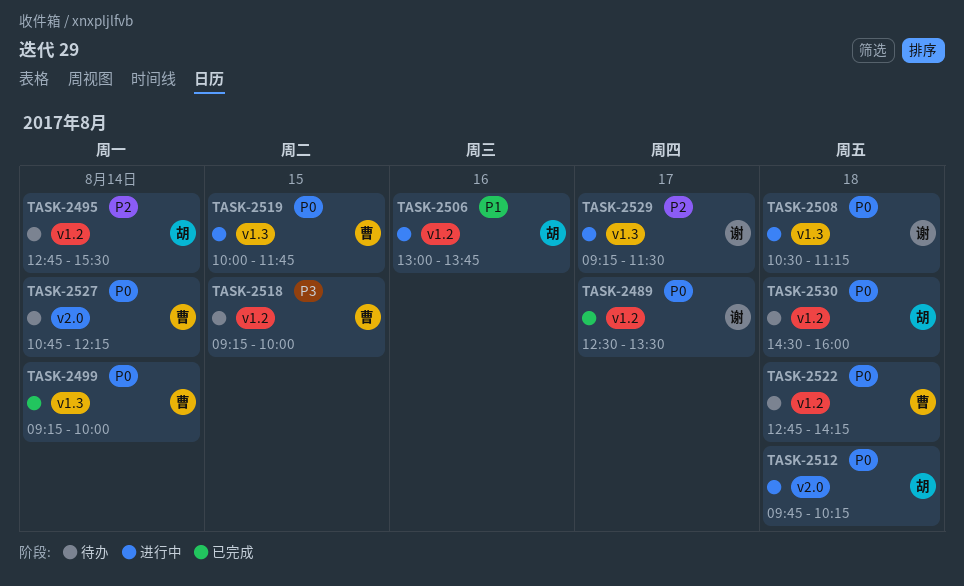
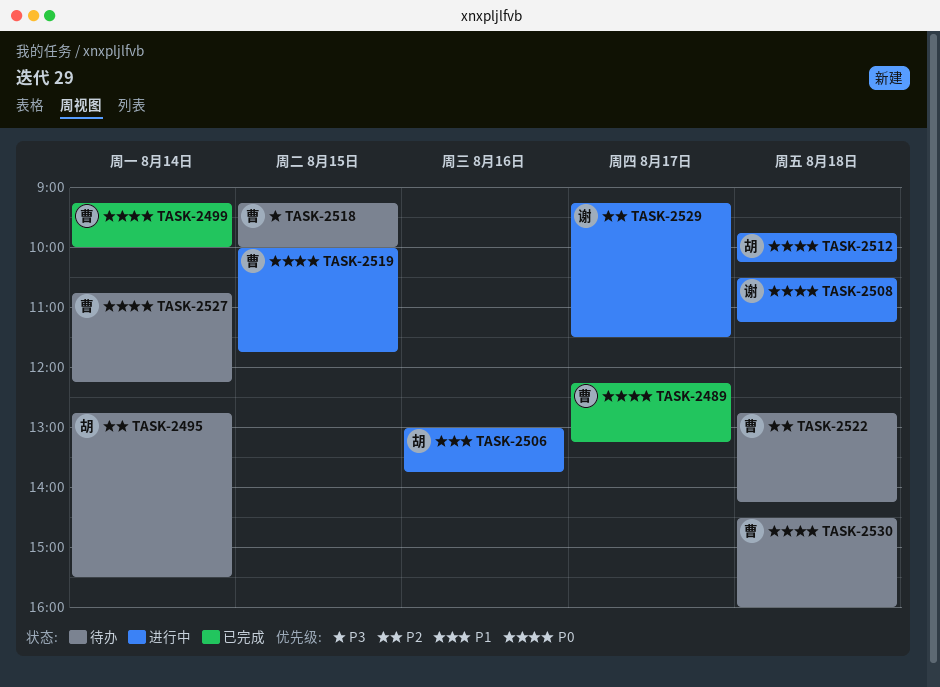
TASK-2489, owner: 谢 -> 曹
TASK-2489, begins: 12:30 -> 12:15
TASK-2489, ends: 13:30 -> 13:15
TASK-2522, priority: P0 -> P2
TASK-2530, owner: 胡 -> 曹

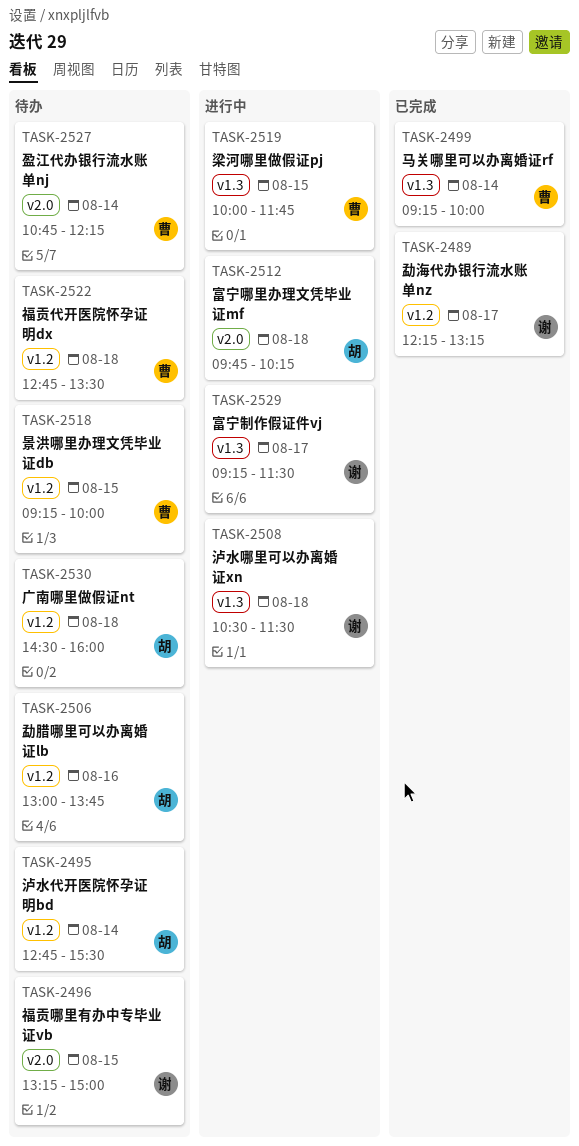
TASK-2489, owner: 曹 -> 谢
TASK-2496: none -> present
TASK-2506, status: 进行中 -> 待办
TASK-2508, ends: 11:15 -> 11:30
TASK-2522, ends: 14:15 -> 13:30
TASK-2530, owner: 曹 -> 胡

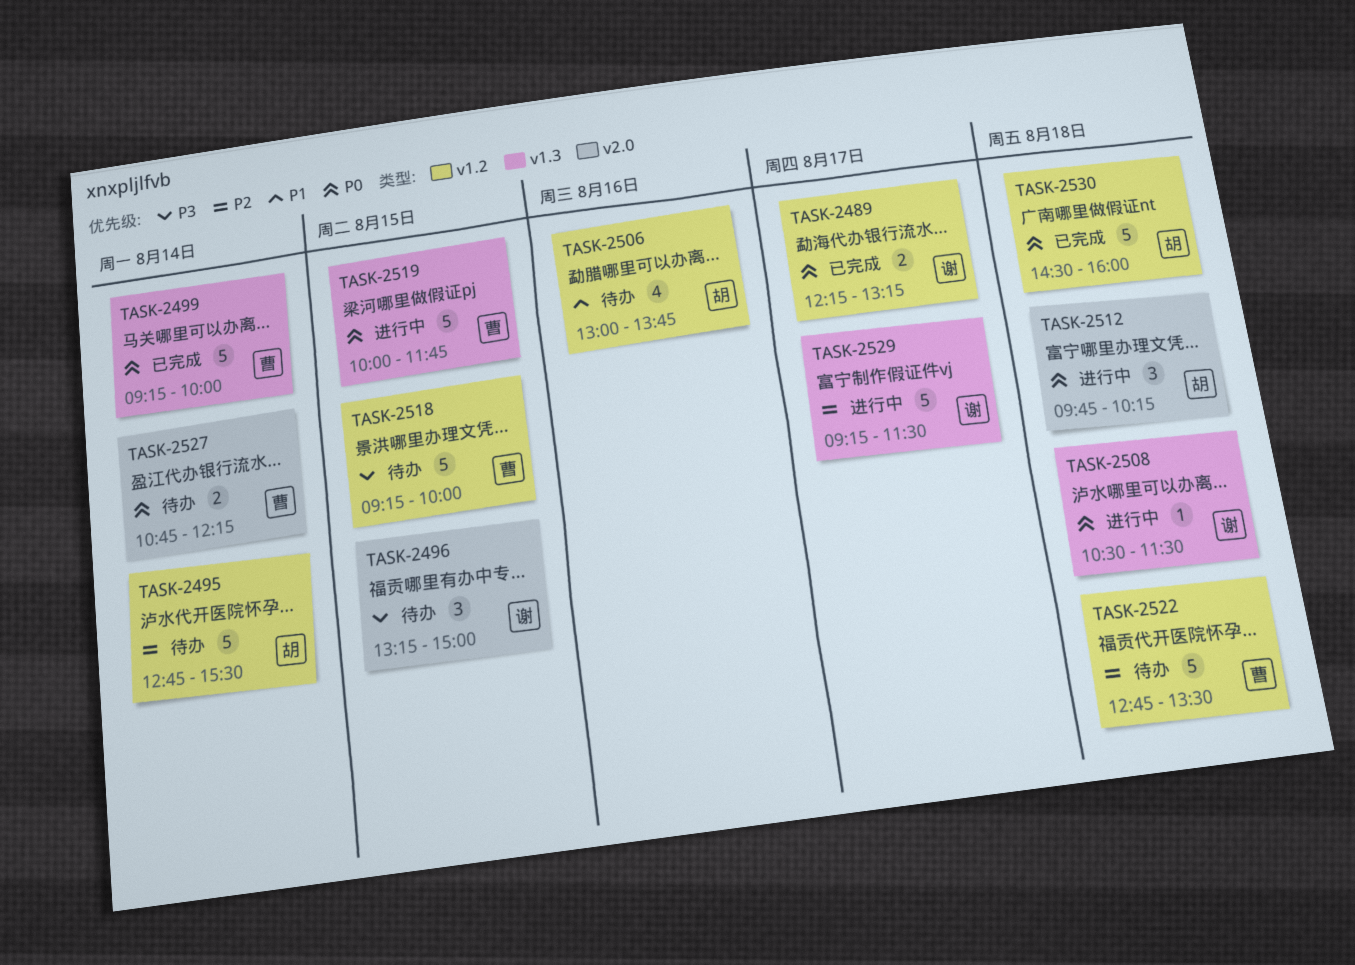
TASK-2530, status: 待办 -> 已完成

